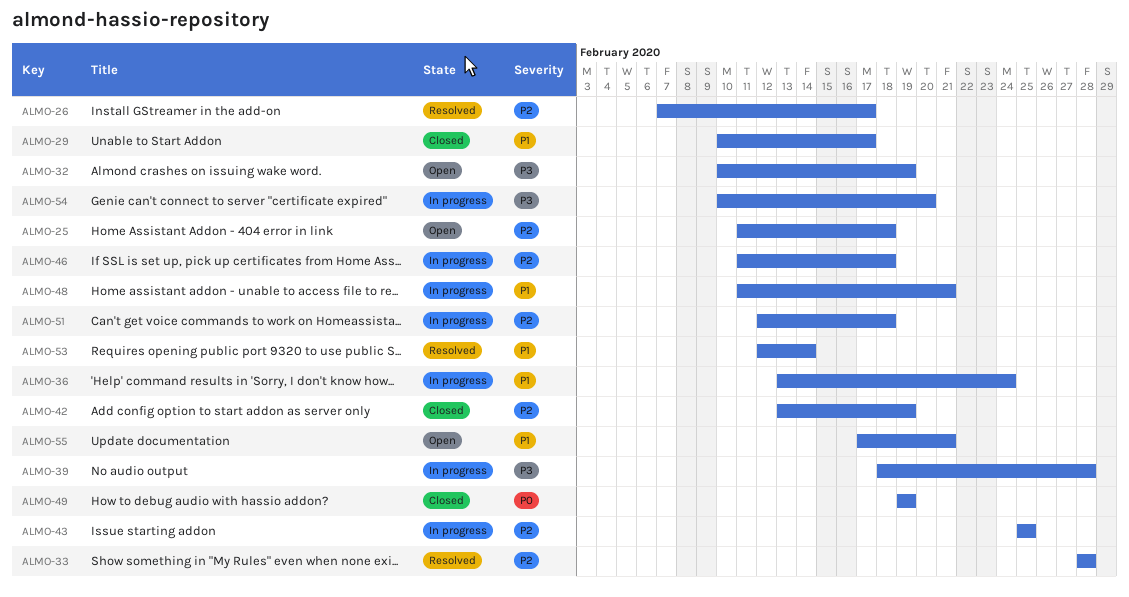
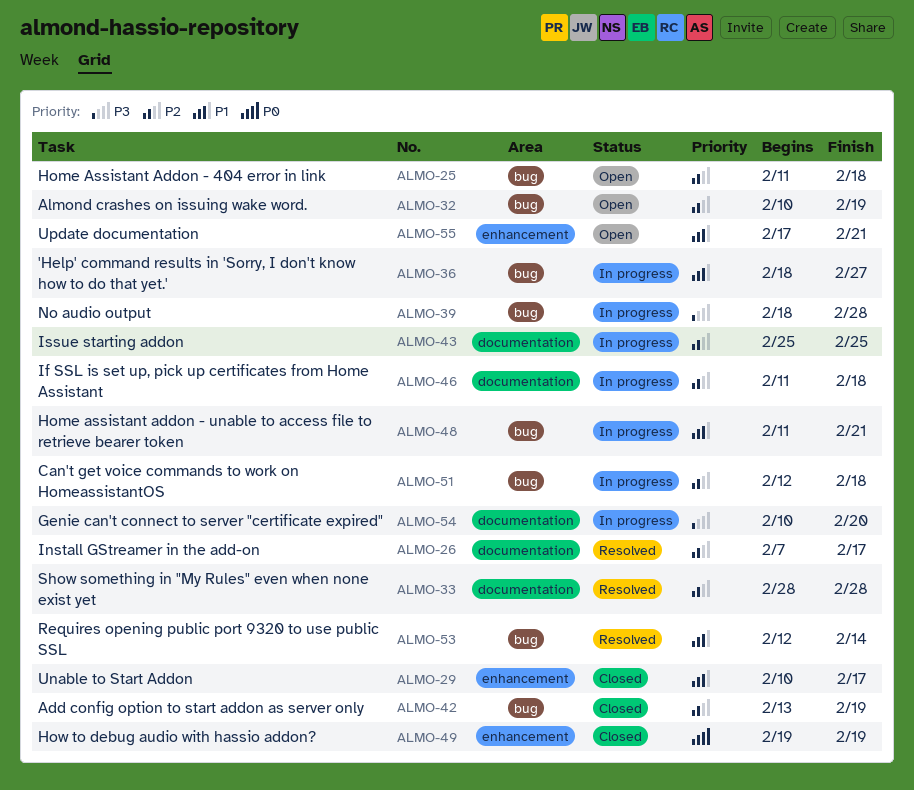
ALMO-32, priority: P3 -> P2
ALMO-36, start: Feb 13 -> Feb 18
ALMO-36, due: Feb 24 -> Feb 27

